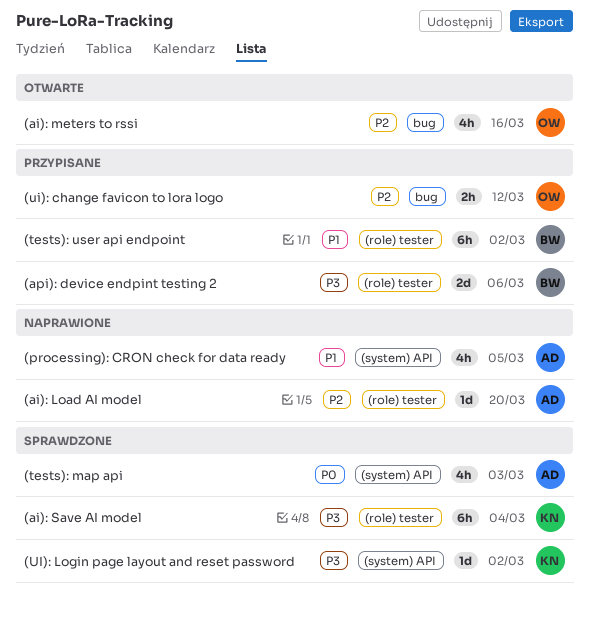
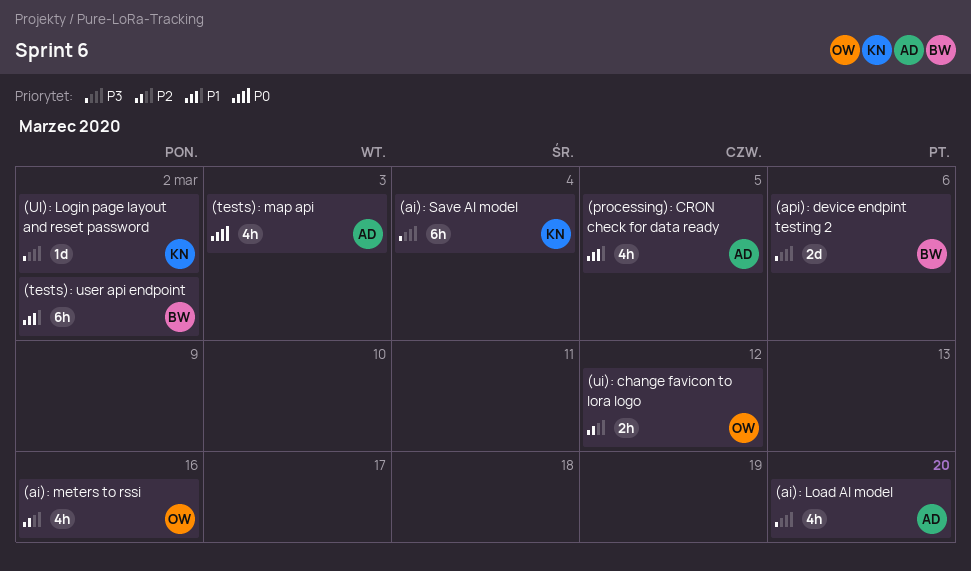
(ai): Load AI model, priority: P2 -> P3
(ai): Load AI model, estimate: 1d -> 4h

